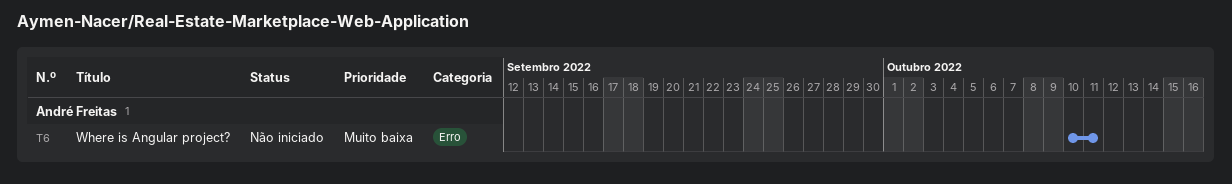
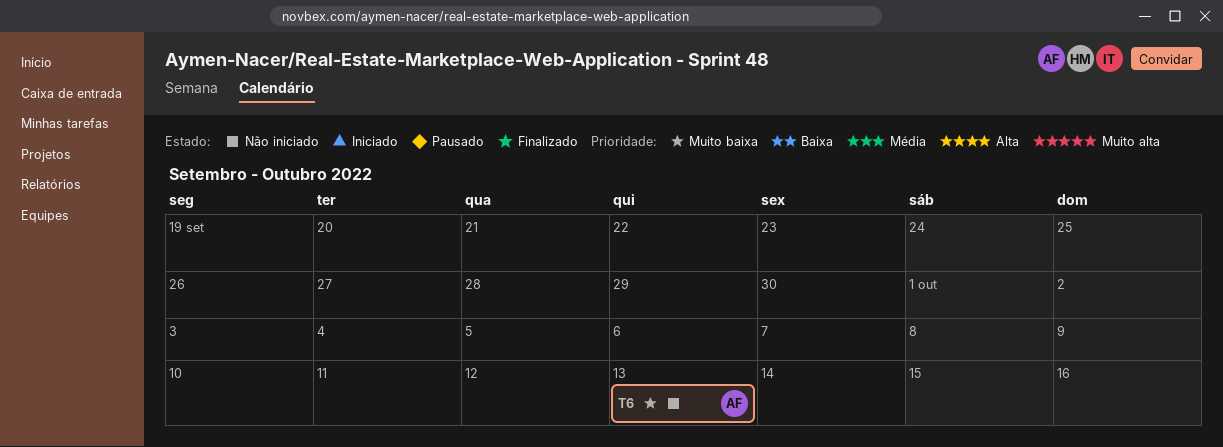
T6, due: Oct 11 -> Oct 13

